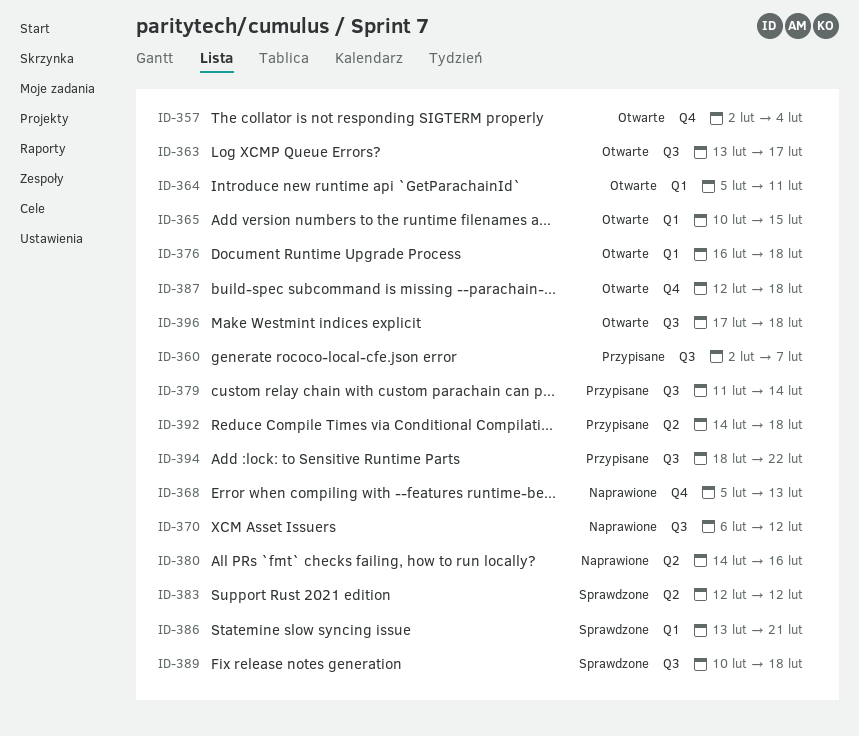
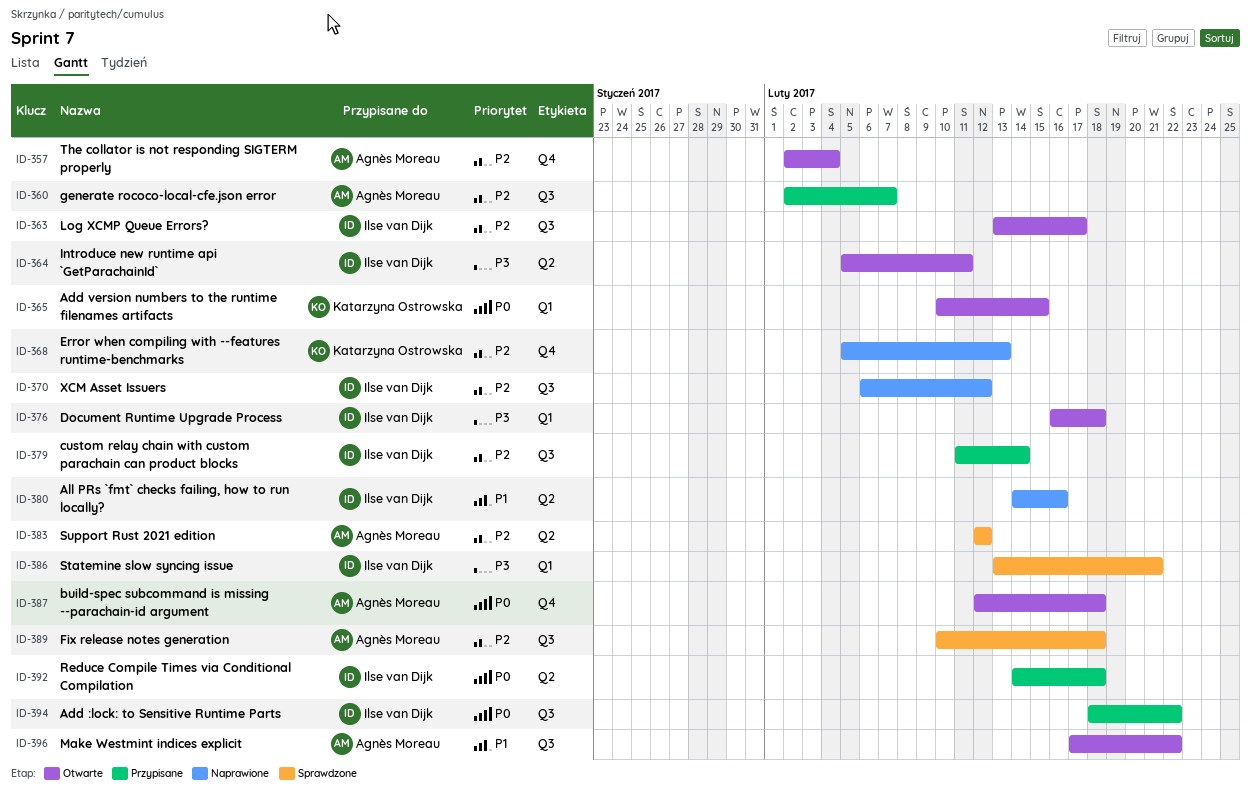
ID-364, label: Q1 -> Q2
ID-396, due: Feb 18 -> Feb 22

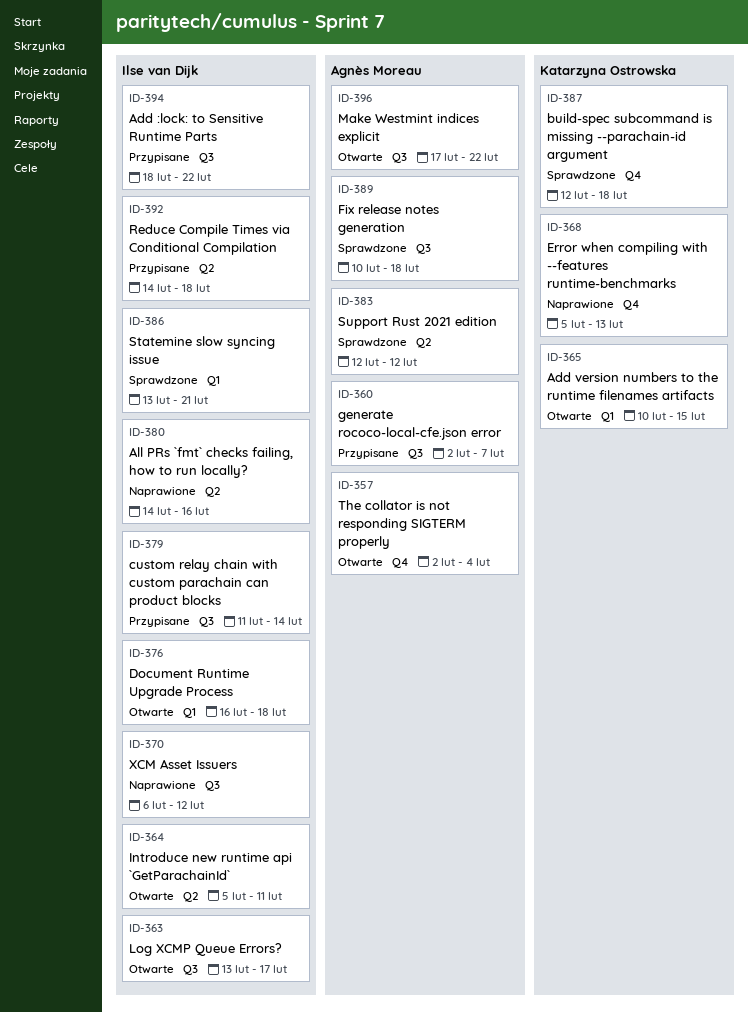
ID-387, status: Otwarte -> Sprawdzone
ID-387, owner: Agnès Moreau -> Katarzyna Ostrowska

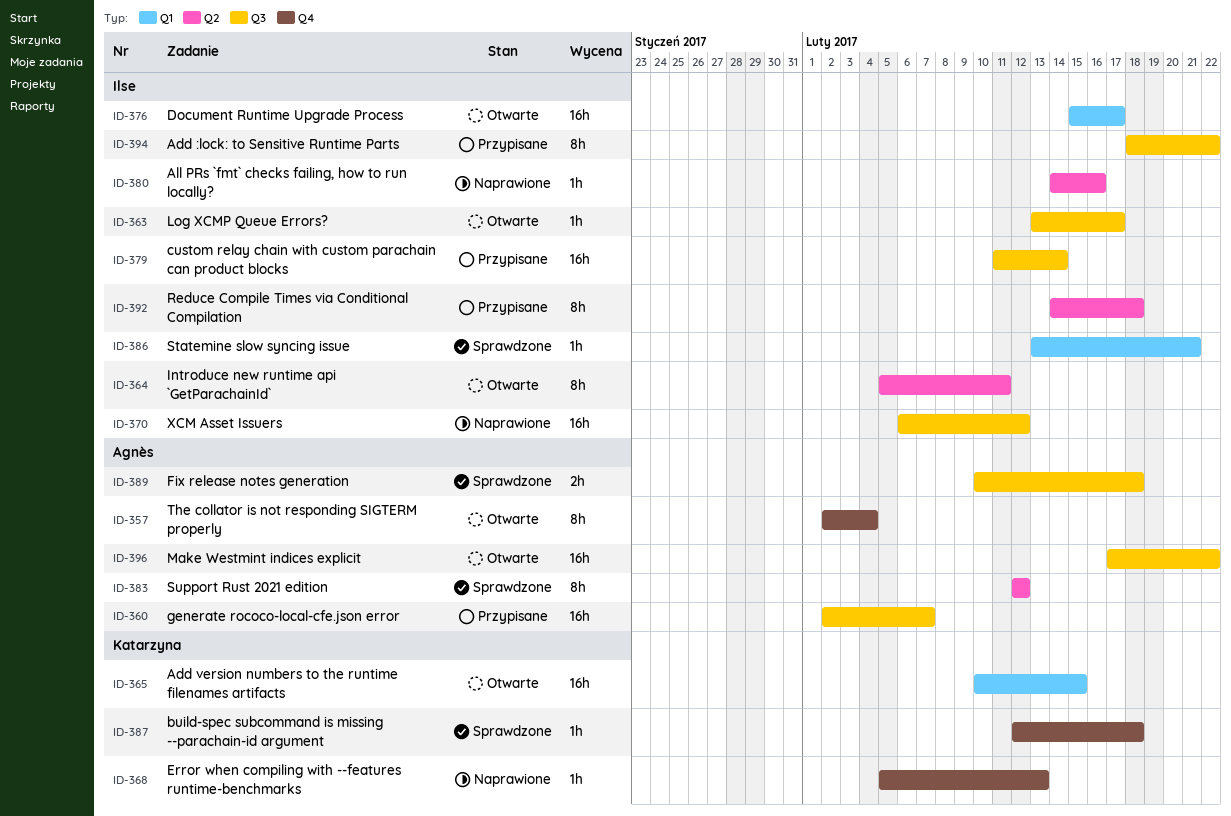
ID-376, start: Feb 16 -> Feb 15
ID-376, due: Feb 18 -> Feb 17

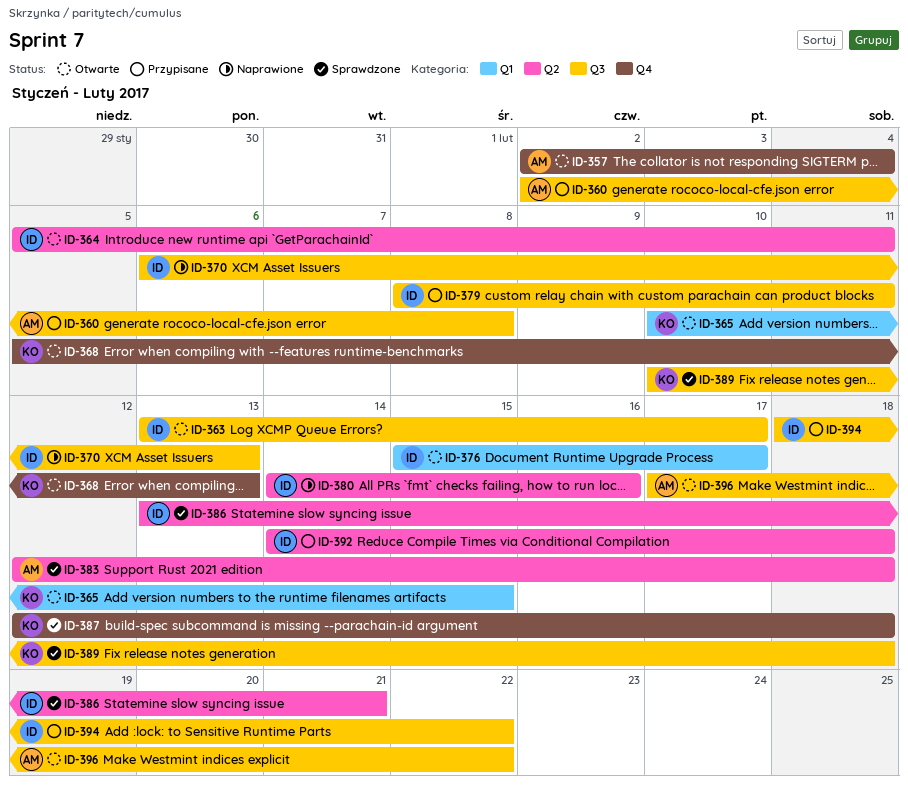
ID-360, due: Feb 7 -> Feb 8
ID-368, status: Naprawione -> Otwarte
ID-370, due: Feb 12 -> Feb 13
ID-379, start: Feb 11 -> Feb 8
ID-379, due: Feb 14 -> Feb 11
ID-383, due: Feb 12 -> Feb 18
ID-386, label: Q1 -> Q2
ID-389, owner: Agnès -> Katarzyna

